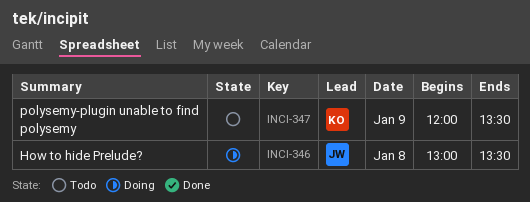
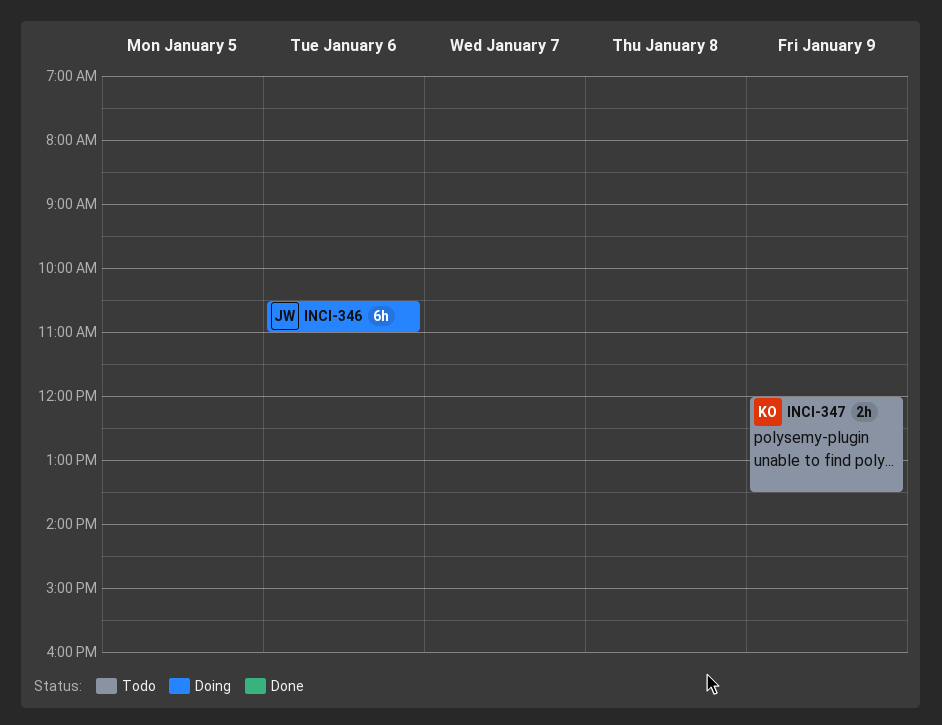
INCI-346, day: Jan 8 -> Jan 6
INCI-346, begins: 13:00 -> 10:30
INCI-346, ends: 13:30 -> 11:00

